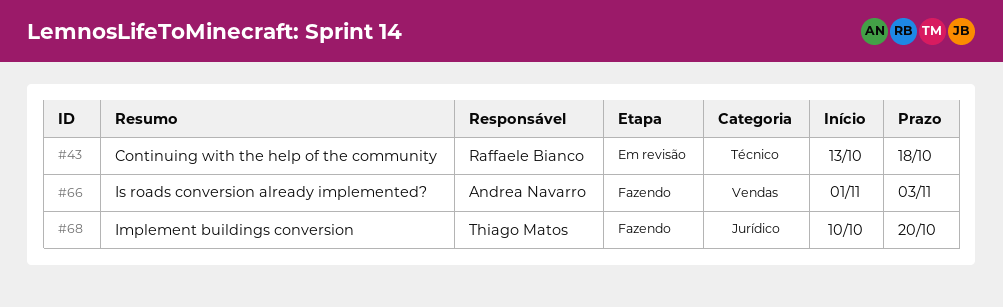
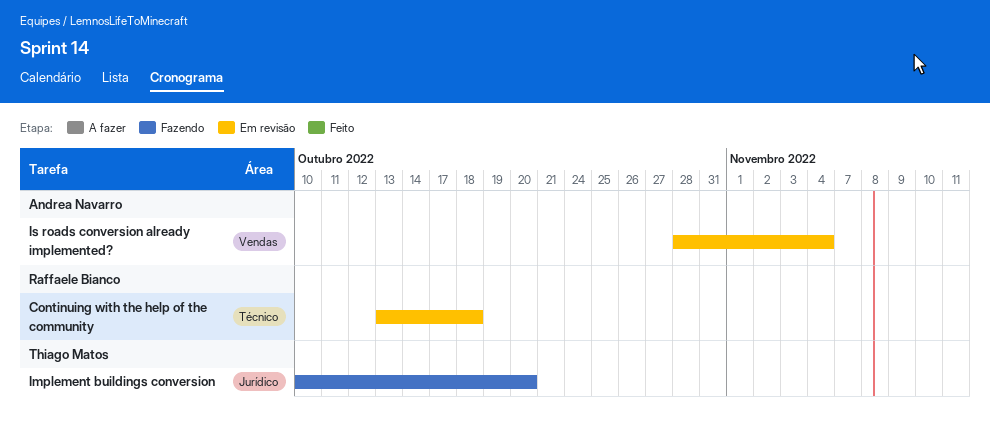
Is roads conversion already implemented?, status: Fazendo -> Em revisão
Is roads conversion already implemented?, start: Nov 1 -> Oct 28
Is roads conversion already implemented?, due: Nov 3 -> Nov 4

